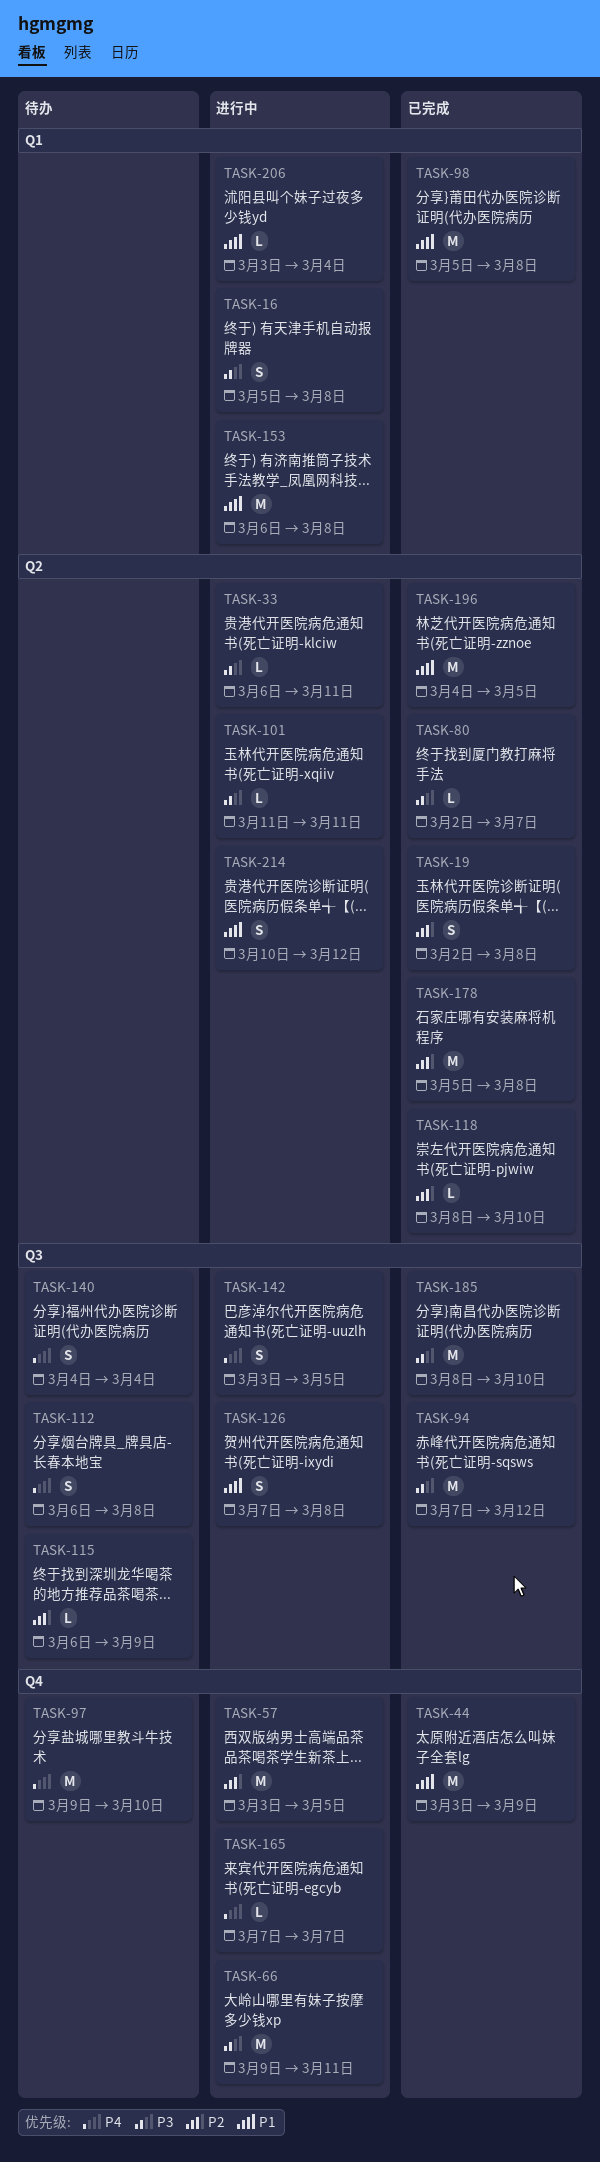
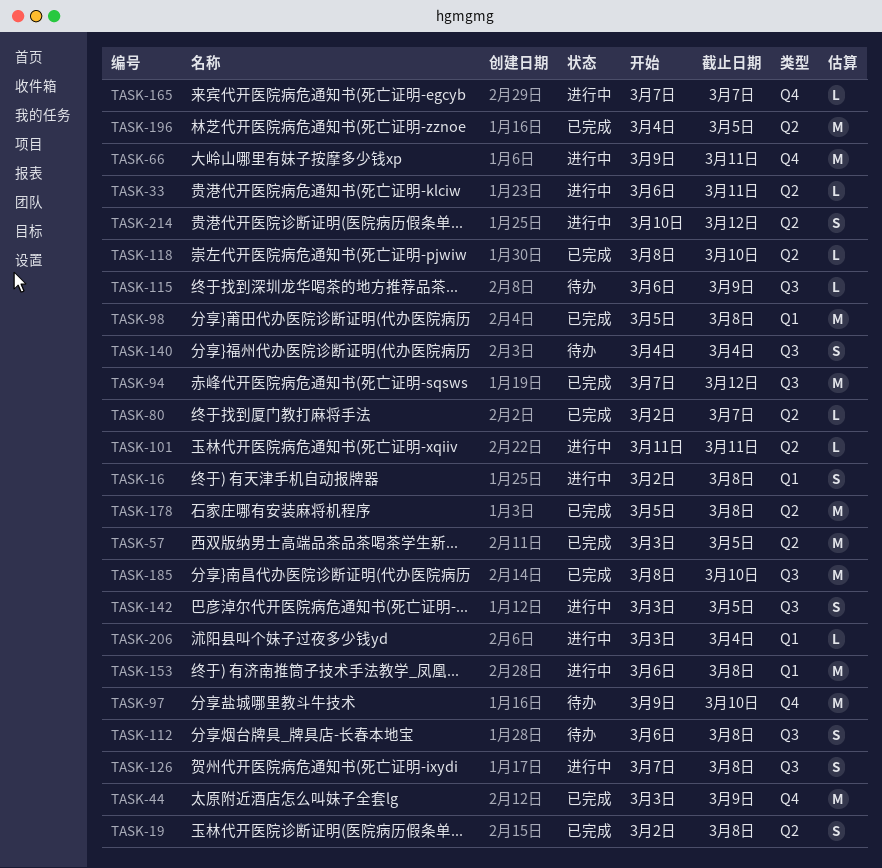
TASK-16, start: Mar 5 -> Mar 2
TASK-57, status: 进行中 -> 已完成
TASK-57, label: Q4 -> Q2

